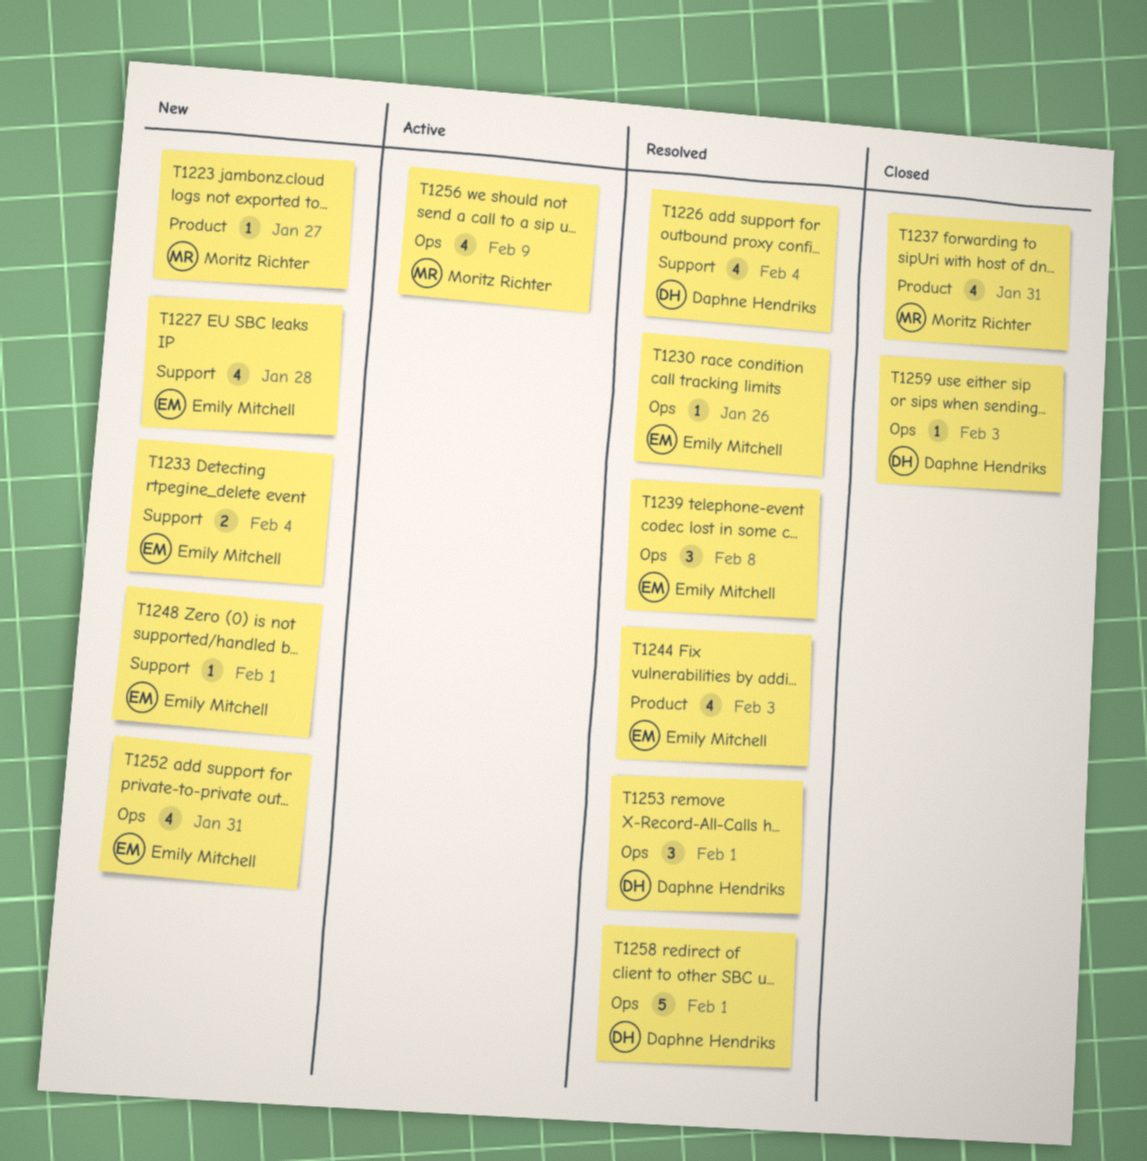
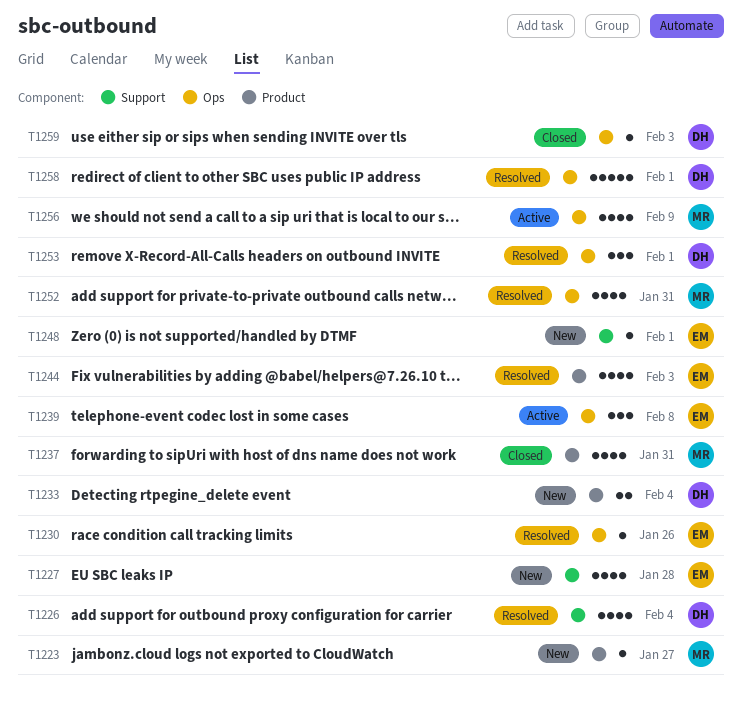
T1233, owner: Emily Mitchell -> Daphne Hendriks
T1233, label: Support -> Product
T1239, status: Resolved -> Active
T1252, status: New -> Resolved
T1252, owner: Emily Mitchell -> Moritz Richter

